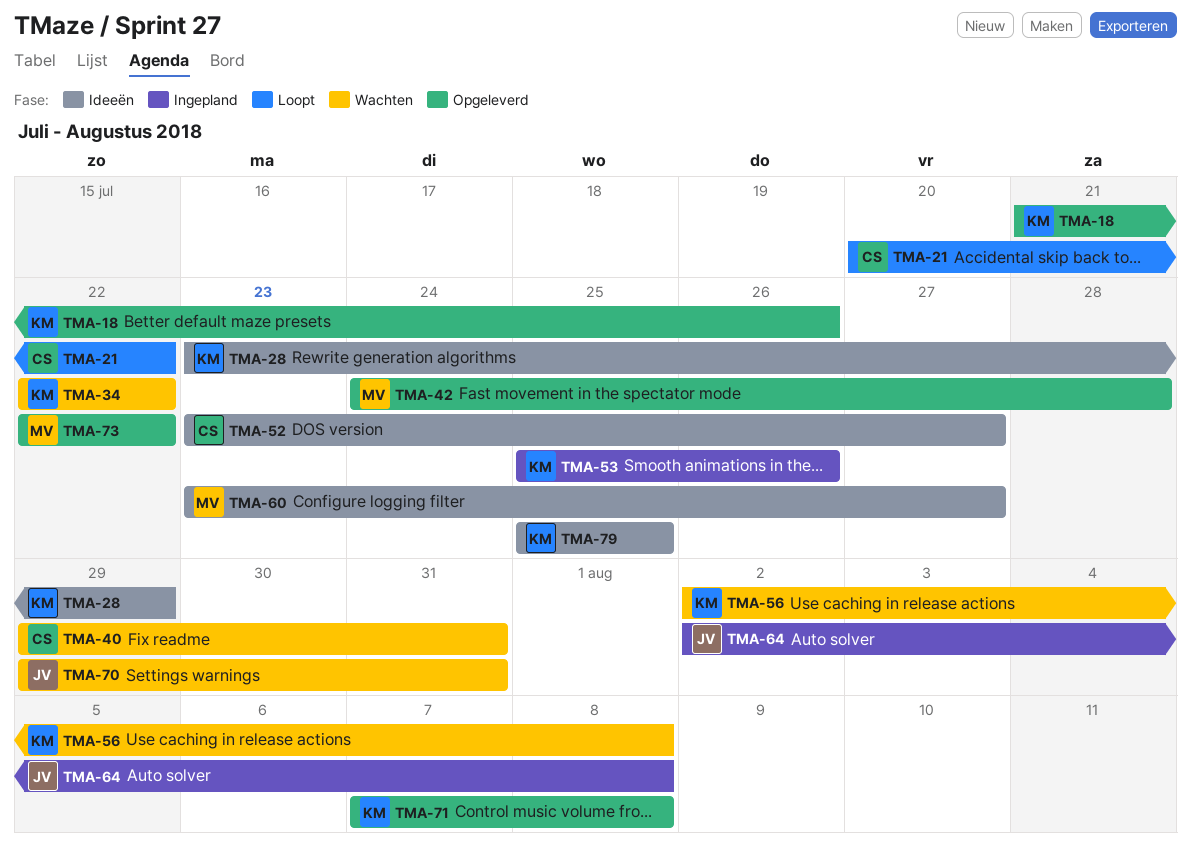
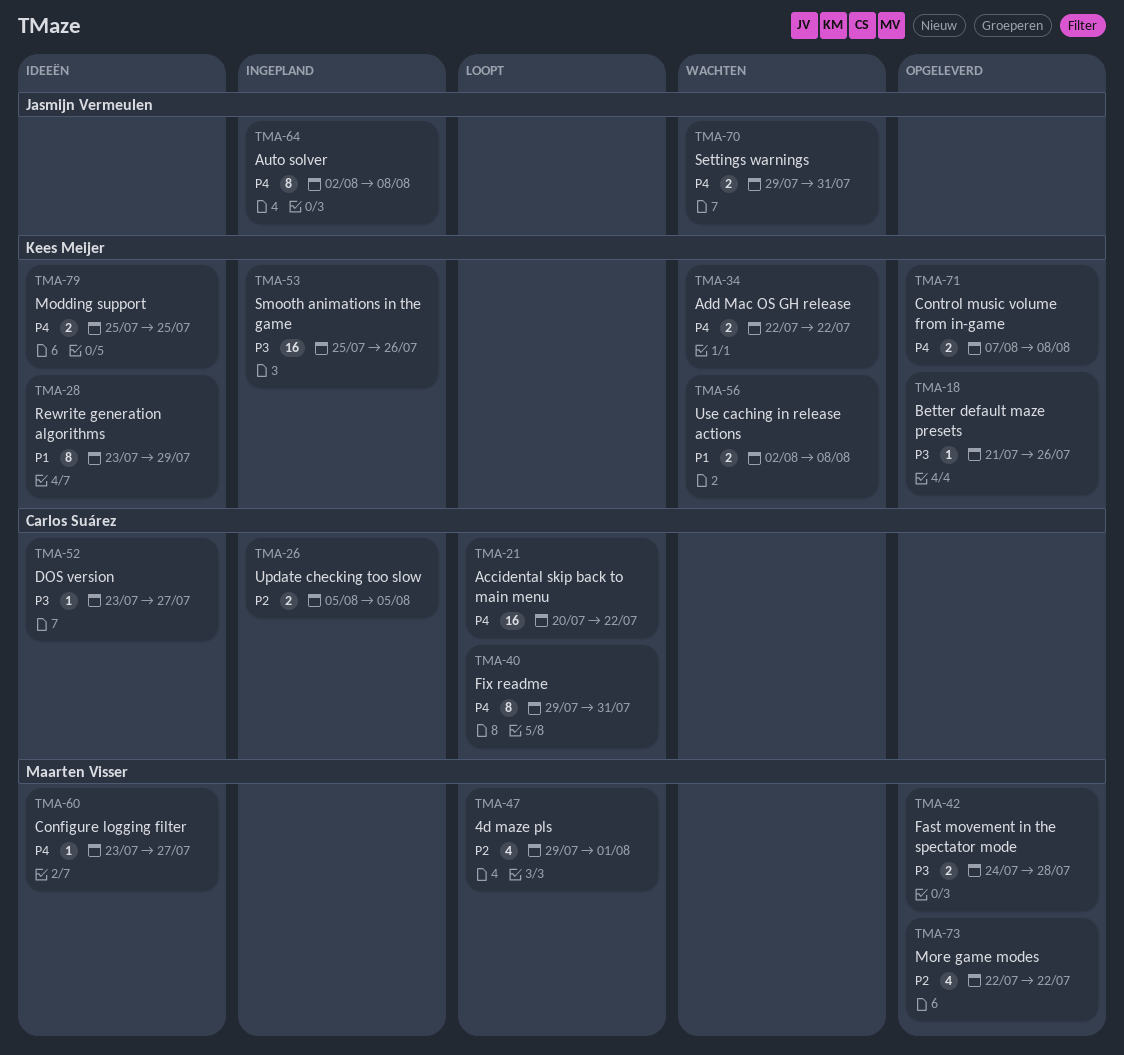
TMA-26: none -> present
TMA-40, status: Wachten -> Loopt
TMA-47: none -> present

